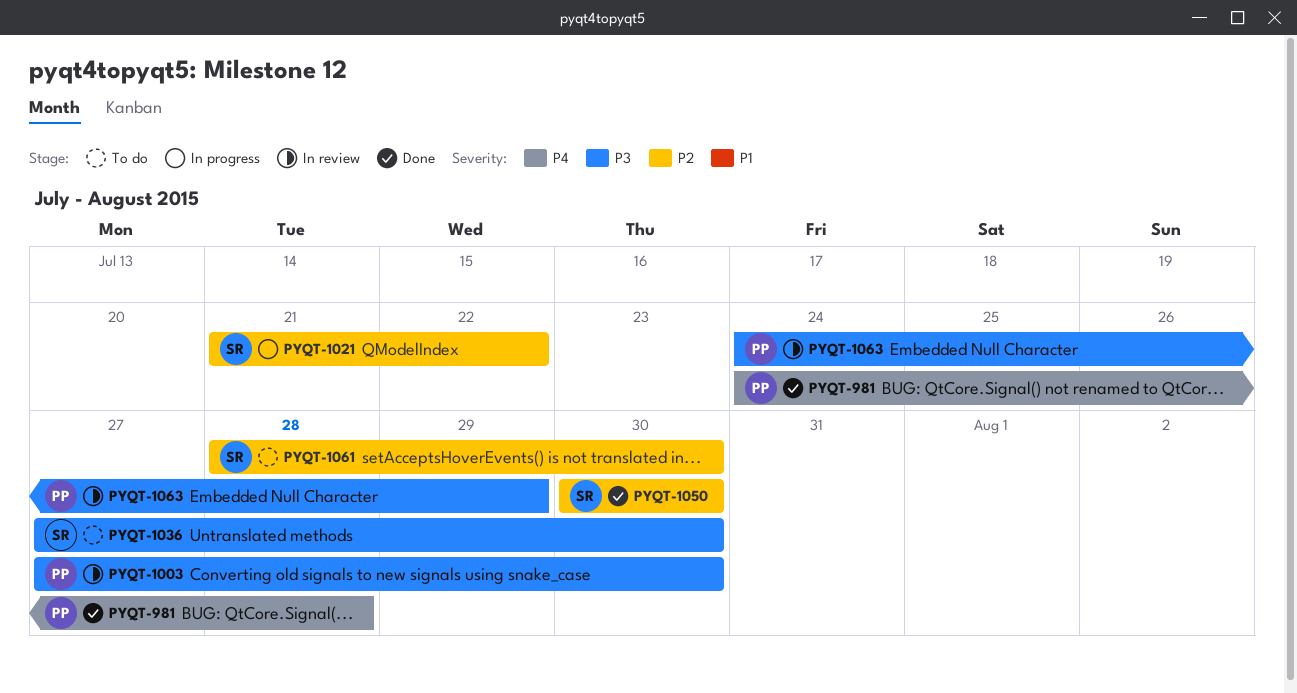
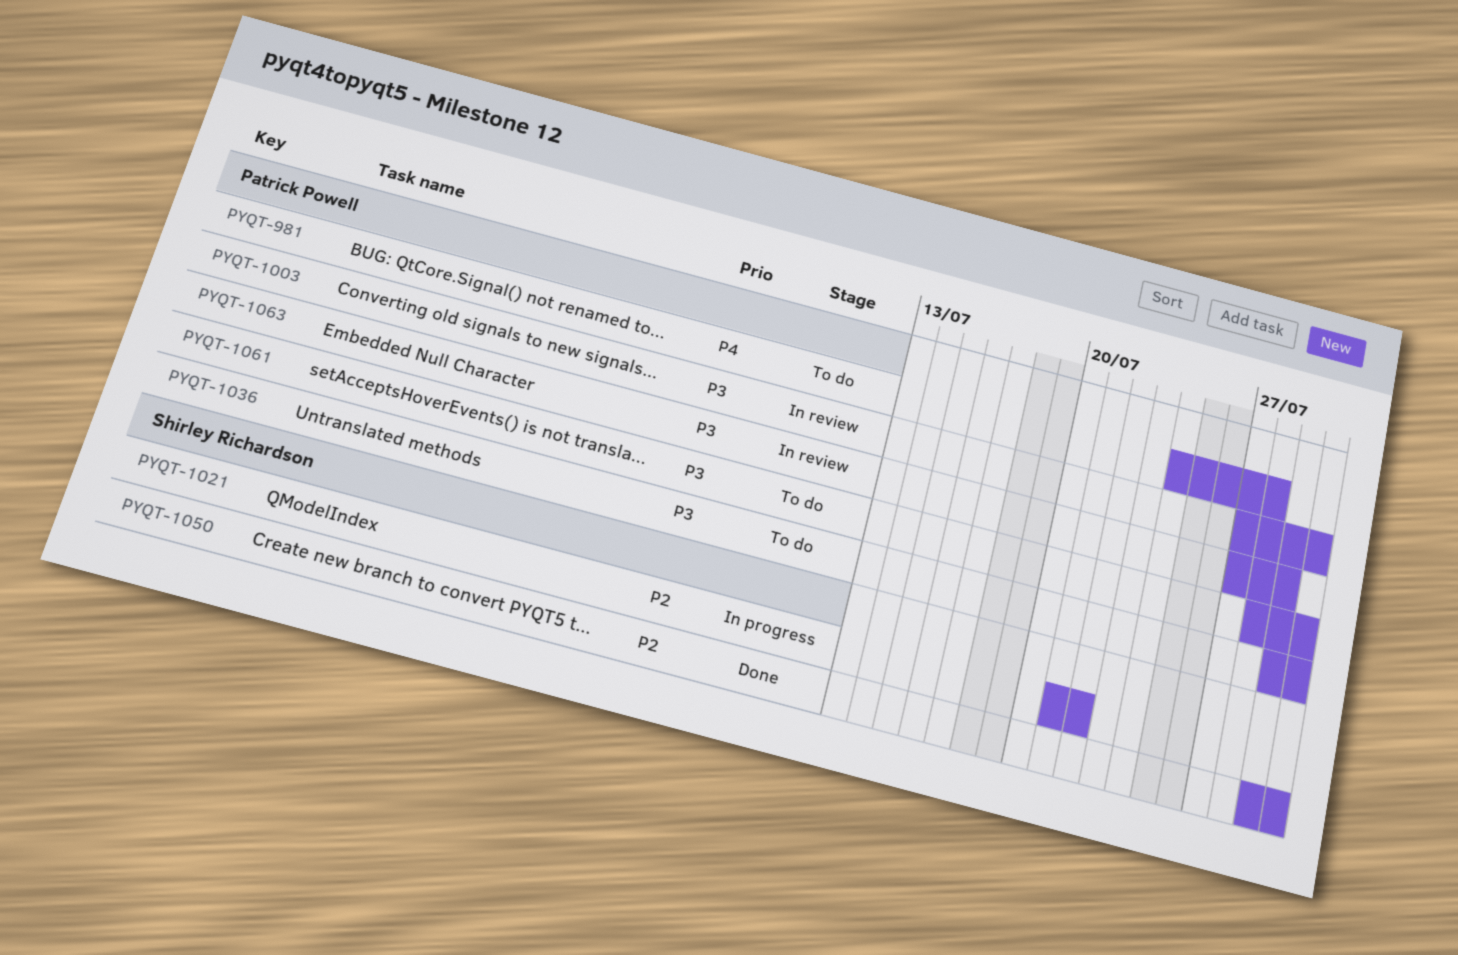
PYQT-981, status: Done -> To do
PYQT-1036, owner: Shirley Richardson -> Patrick Powell
PYQT-1036, start: Jul 27 -> Jul 29
PYQT-1050, start: Jul 30 -> Jul 29
PYQT-1061, owner: Shirley Richardson -> Patrick Powell
PYQT-1061, priority: P2 -> P3
PYQT-1063, start: Jul 24 -> Jul 27

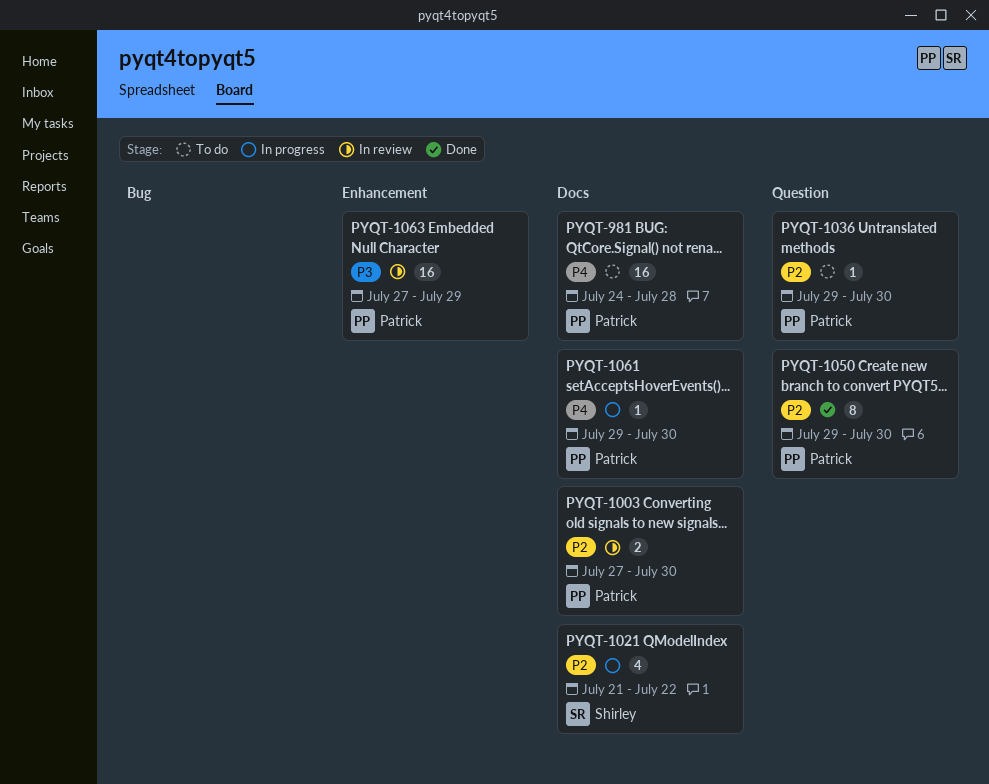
PYQT-1003, priority: P3 -> P2
PYQT-1036, priority: P3 -> P2
PYQT-1050, owner: Shirley Richardson -> Patrick Powell
PYQT-1061, status: To do -> In progress
PYQT-1061, priority: P3 -> P4
PYQT-1061, start: Jul 28 -> Jul 29

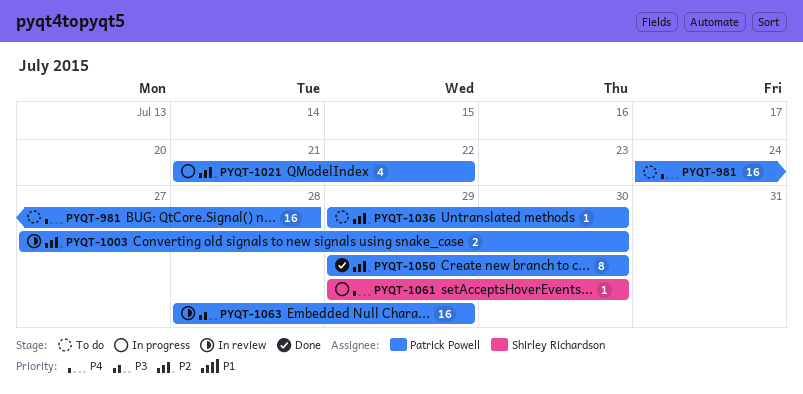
PYQT-1021, owner: Shirley Richardson -> Patrick Powell
PYQT-1061, owner: Patrick Powell -> Shirley Richardson
PYQT-1063, start: Jul 27 -> Jul 28

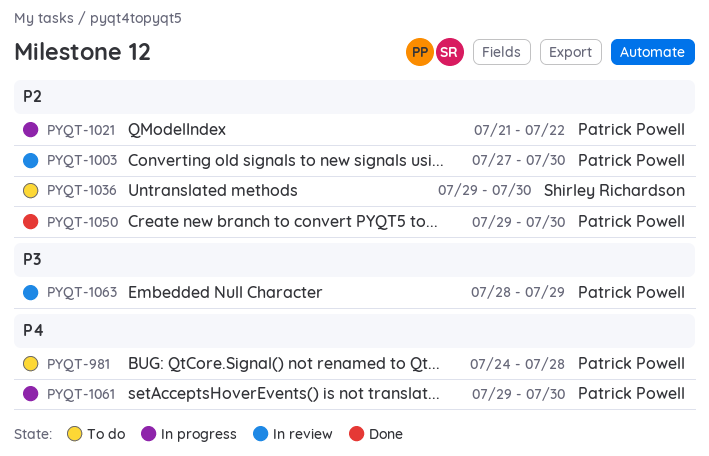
PYQT-1036, owner: Patrick Powell -> Shirley Richardson
PYQT-1061, owner: Shirley Richardson -> Patrick Powell

